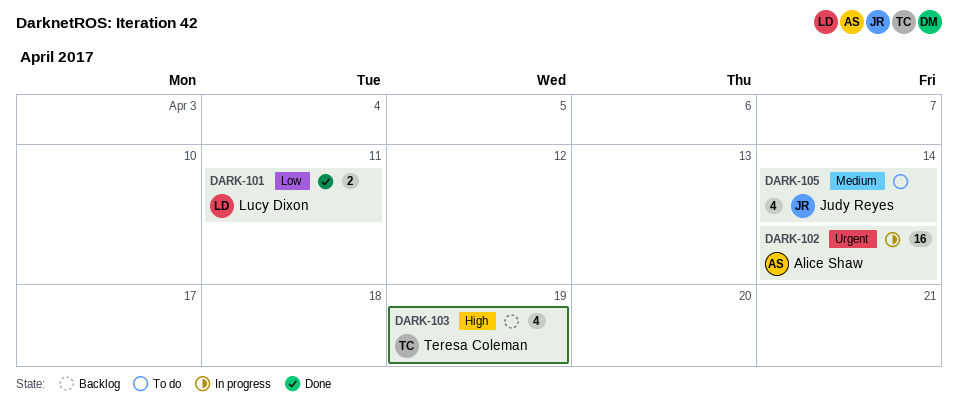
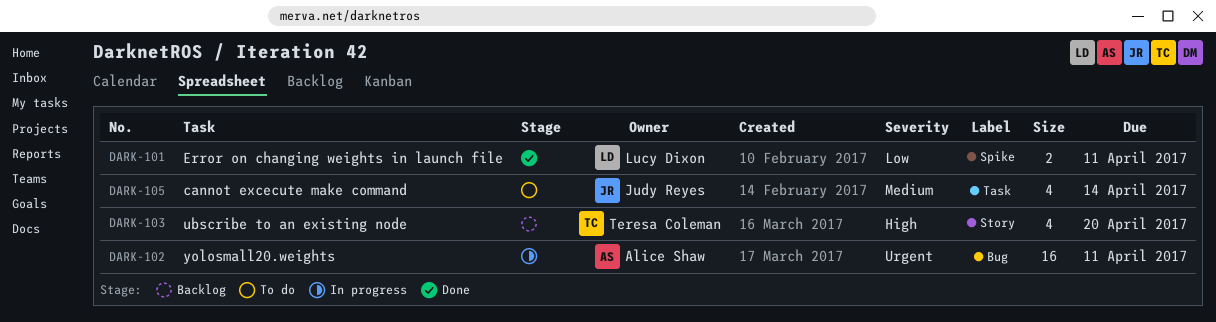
DARK-102, due: Apr 14 -> Apr 11
DARK-103, due: Apr 19 -> Apr 20

